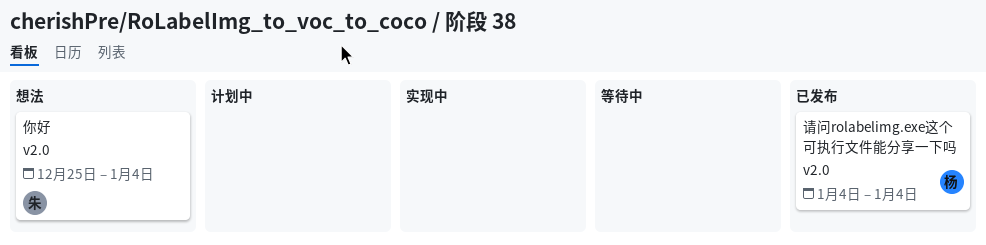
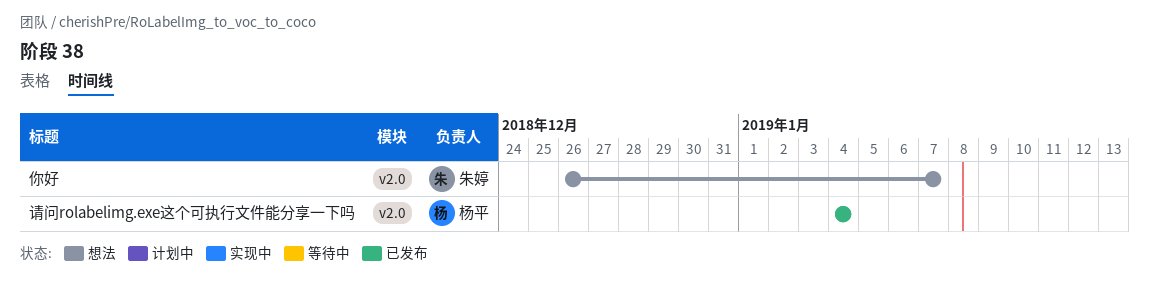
你好, start: Dec 25 -> Dec 26
你好, due: Jan 4 -> Jan 7

